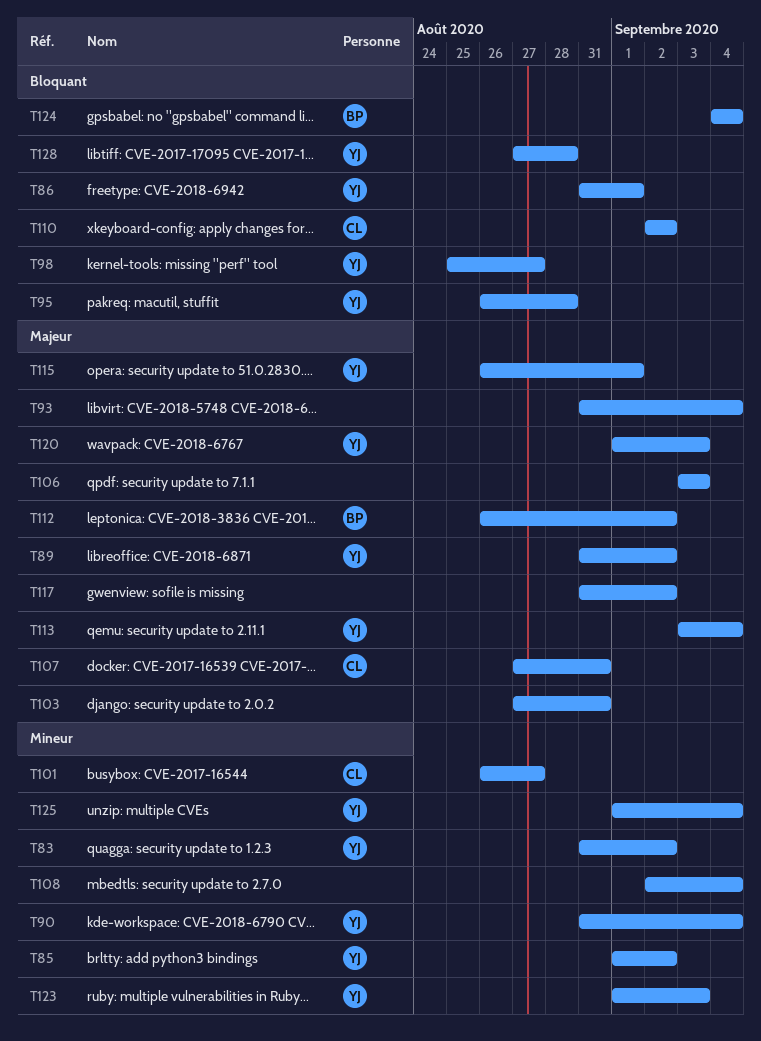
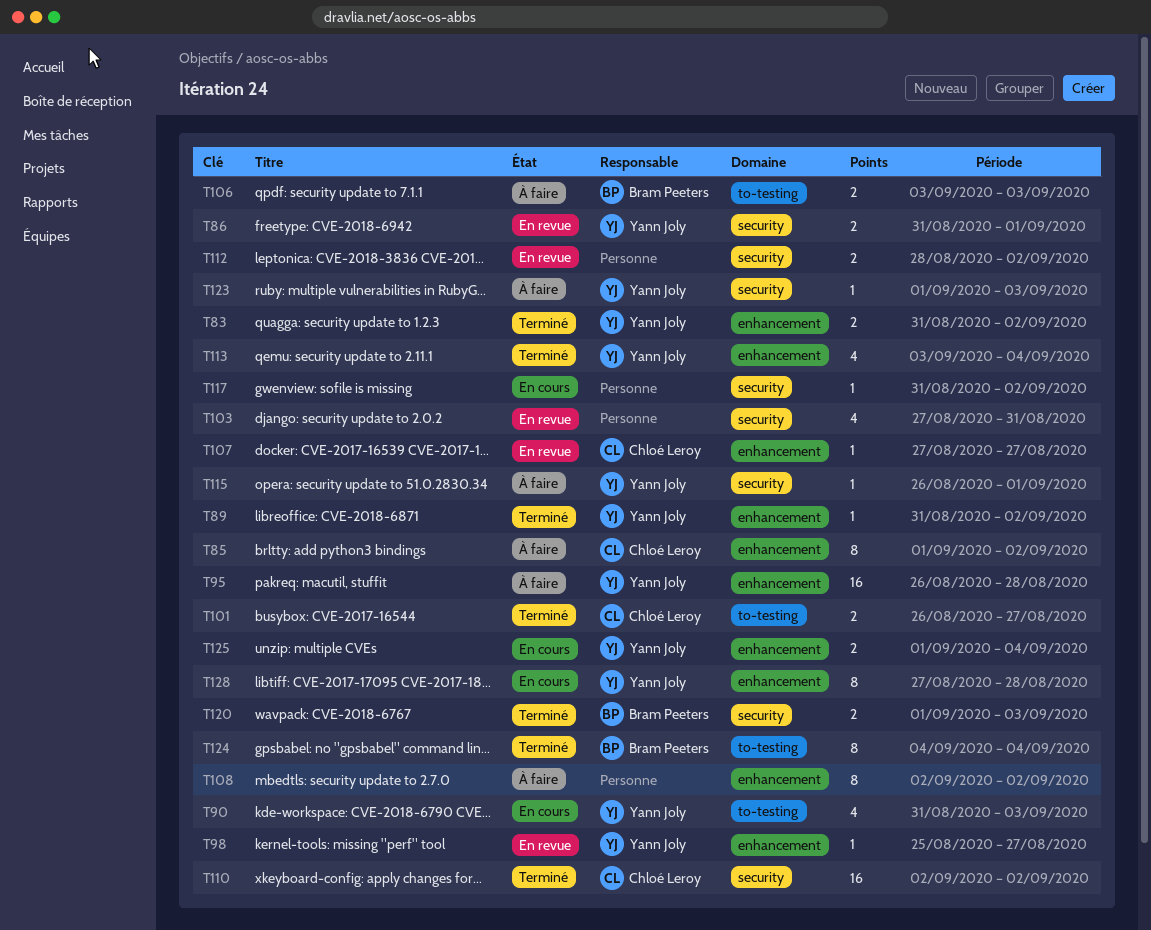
T85, owner: Yann Joly -> Chloé Leroy
T90, due: Sep 4 -> Sep 3
T93: present -> none
T106, owner: none -> Bram Peeters
T107, due: Aug 31 -> Aug 27
T108, due: Sep 4 -> Sep 2
T112, owner: Bram Peeters -> none
T112, start: Aug 26 -> Aug 28
T120, owner: Yann Joly -> Bram Peeters

